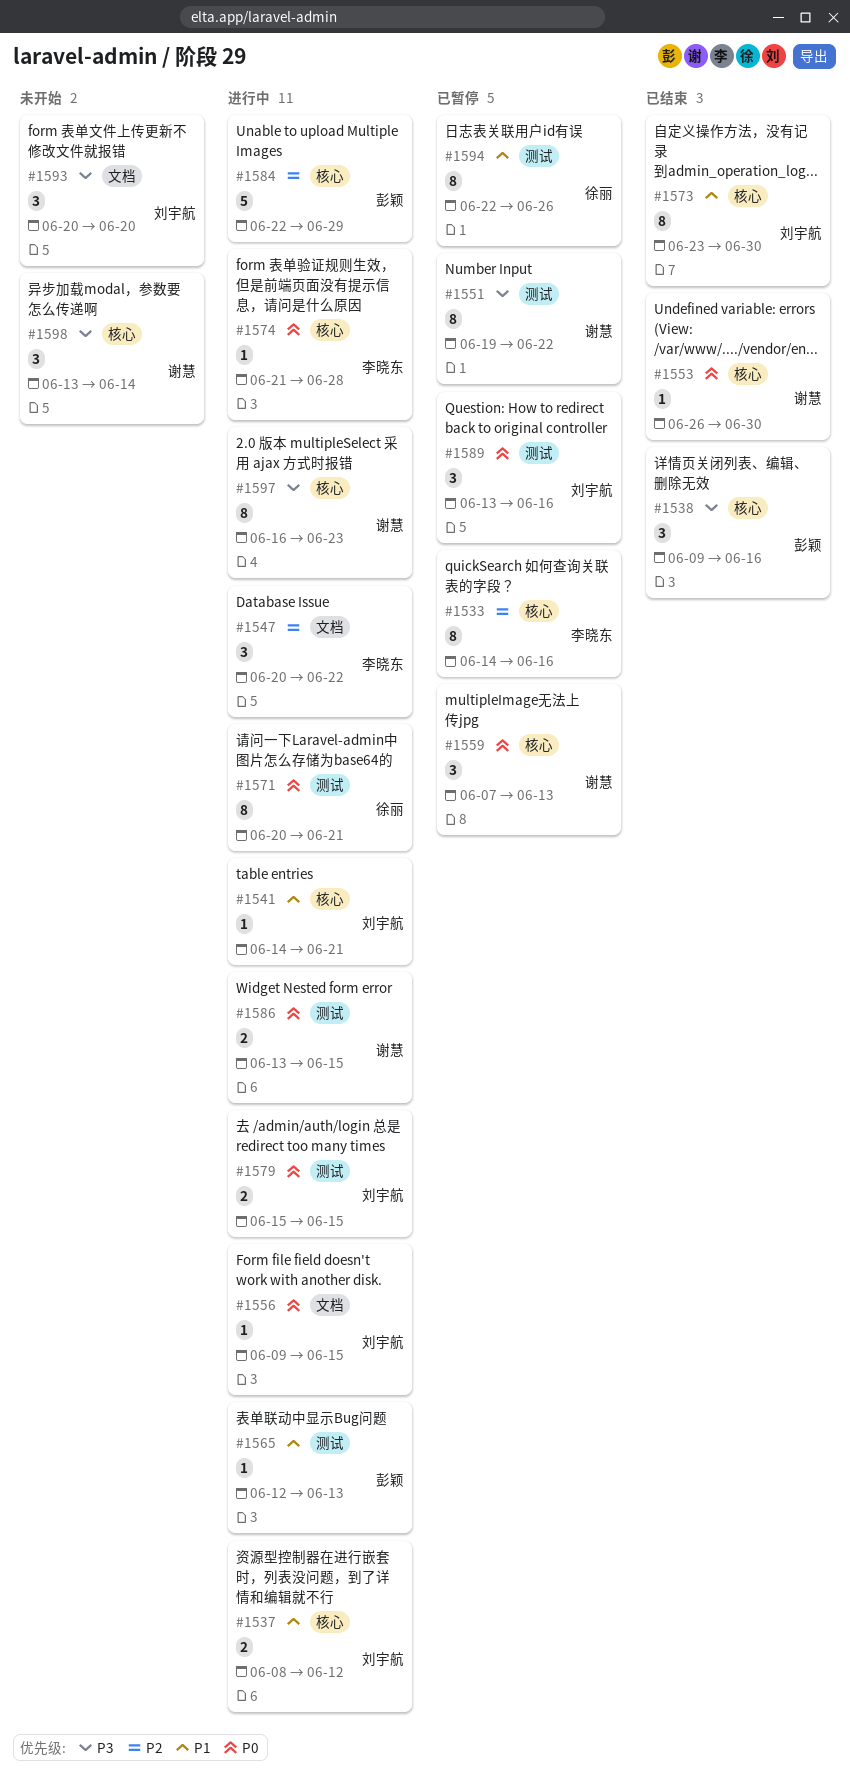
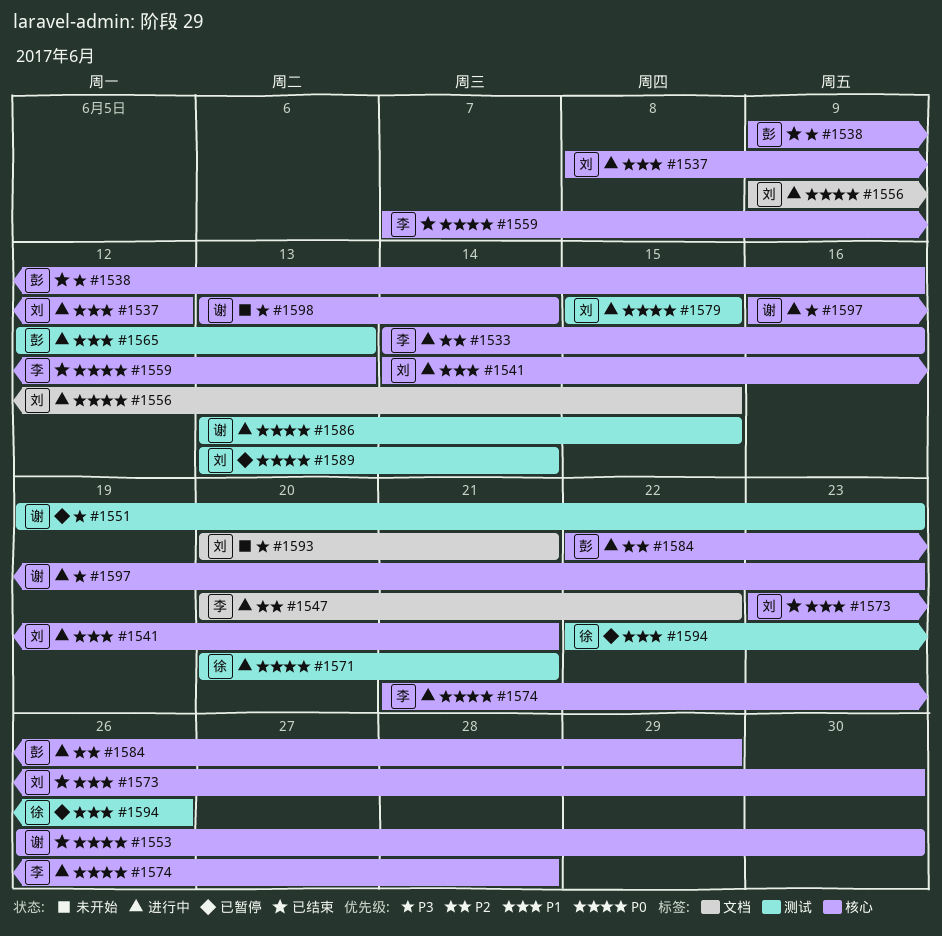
#1533, status: 已暂停 -> 进行中
#1551, due: Jun 22 -> Jun 23
#1559, status: 已暂停 -> 已结束
#1559, owner: 谢慧 -> 李晓东
#1589, due: Jun 16 -> Jun 14
#1593, due: Jun 20 -> Jun 21

